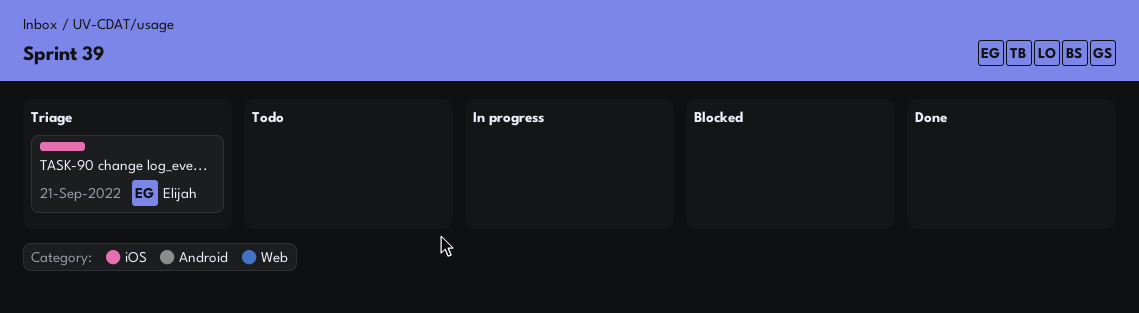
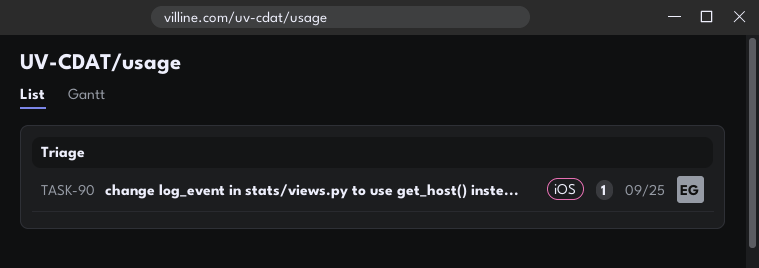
TASK-90, day: Sep 21 -> Sep 25

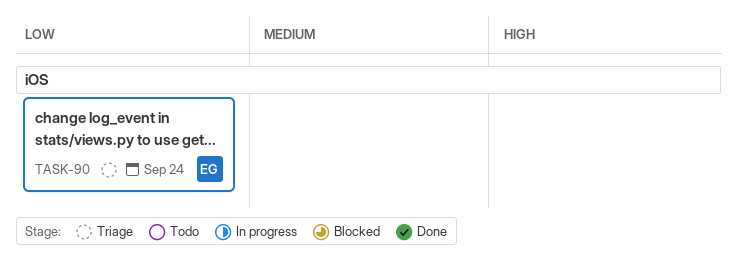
TASK-90, day: Sep 25 -> Sep 24

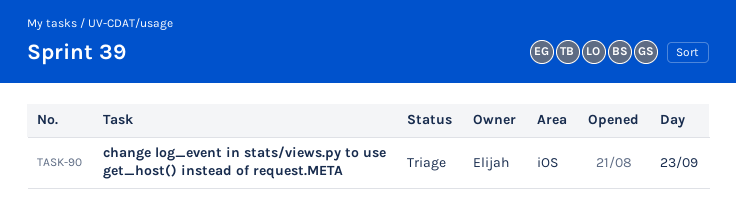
TASK-90, day: Sep 24 -> Sep 23

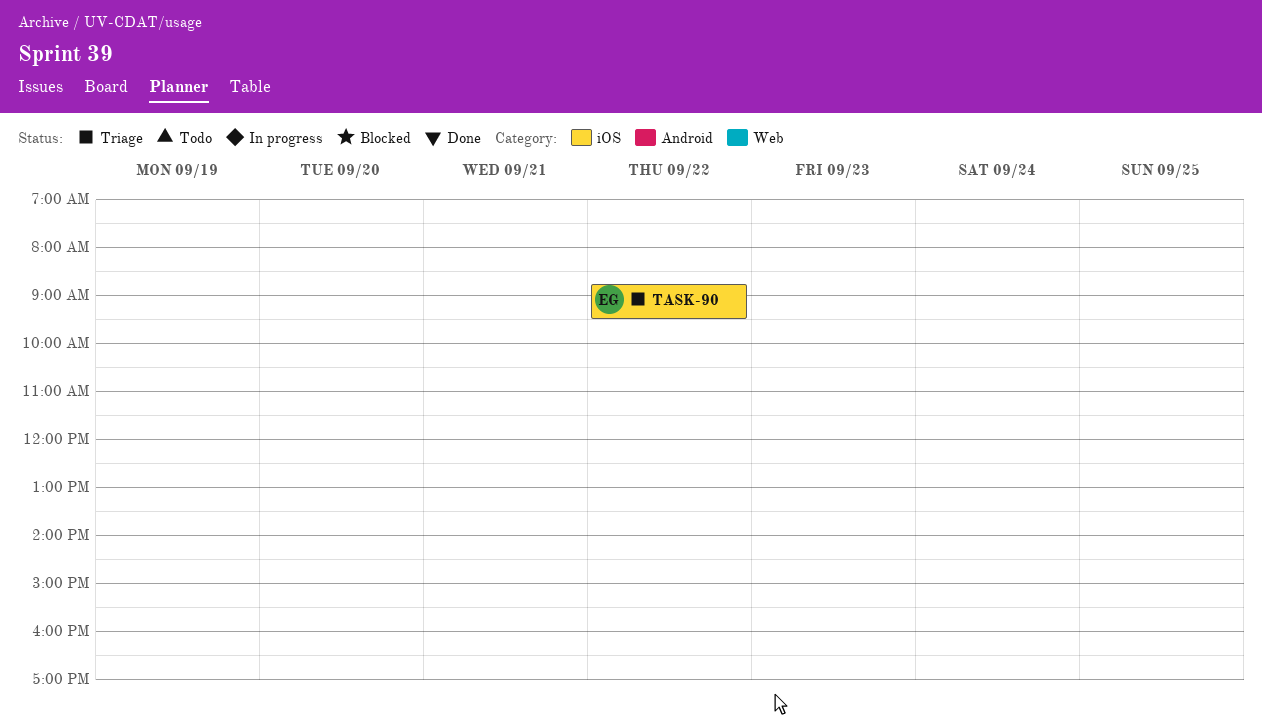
TASK-90, day: Sep 23 -> Sep 22

